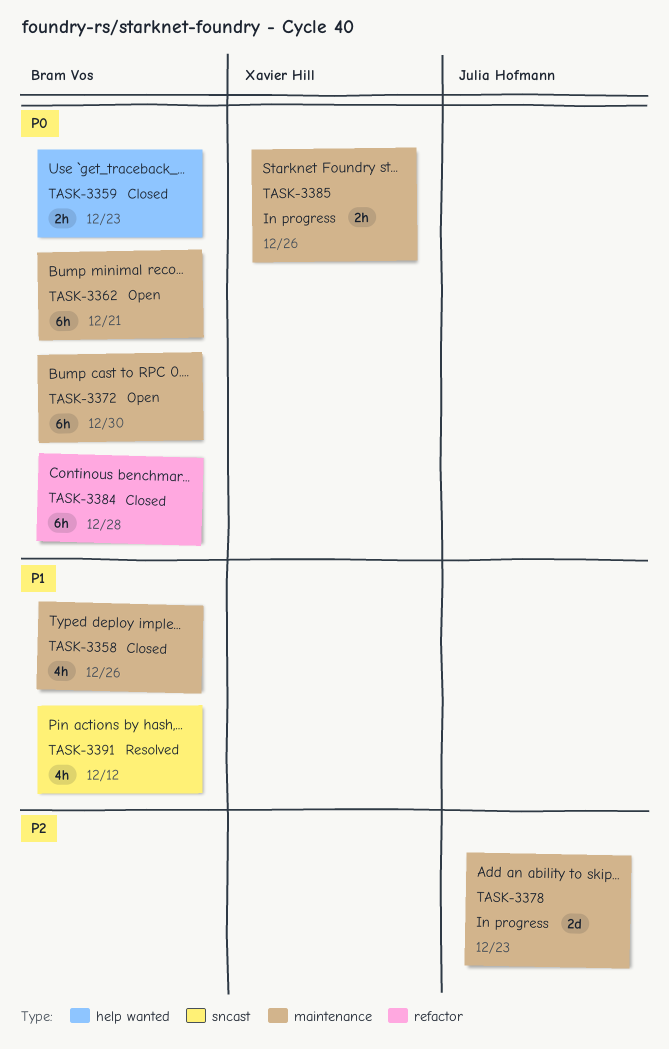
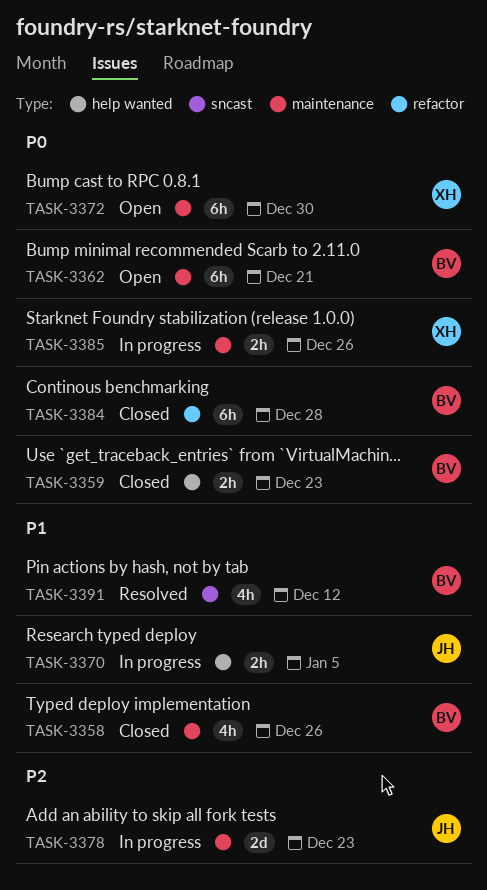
TASK-3370: none -> present
TASK-3372, owner: Bram Vos -> Xavier Hill

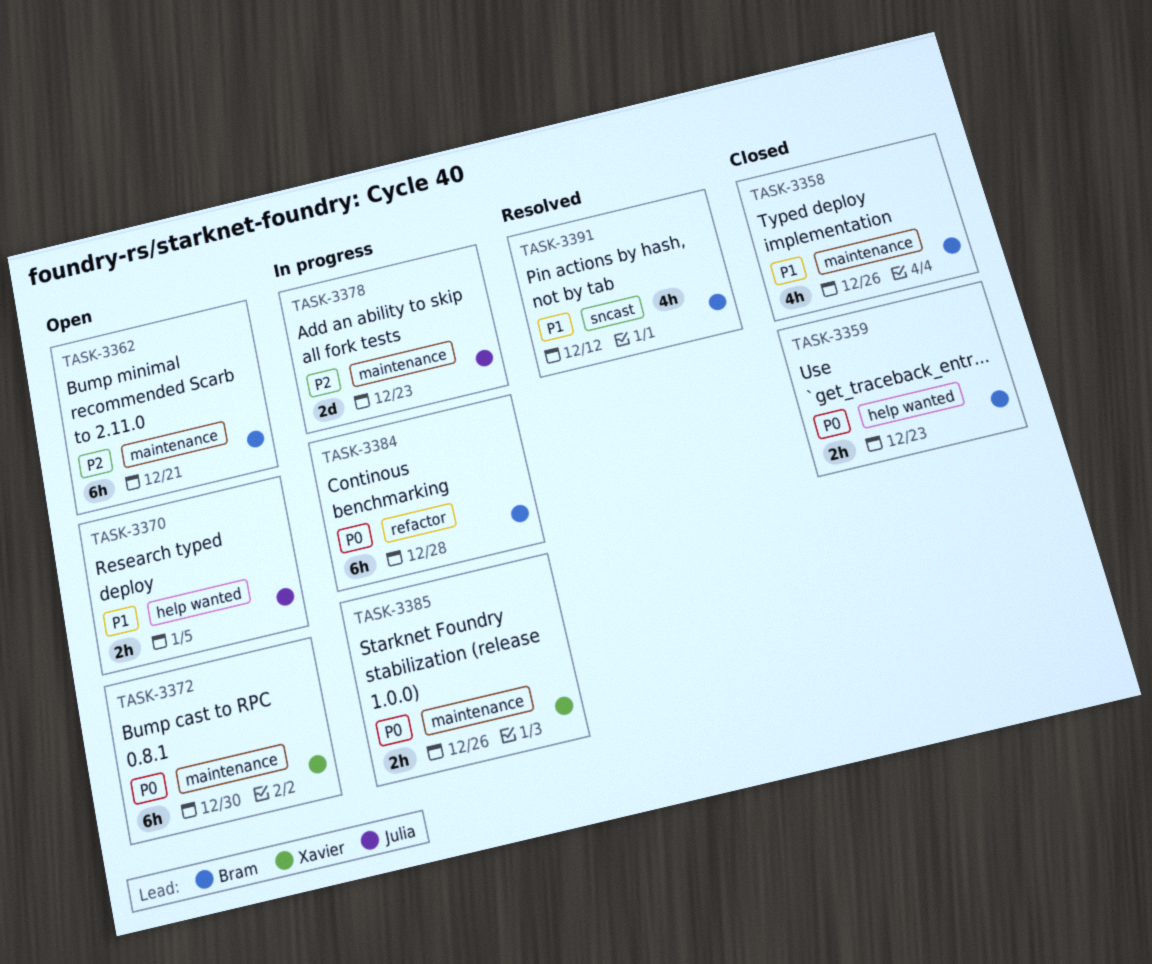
TASK-3362, priority: P0 -> P2
TASK-3370, status: In progress -> Open
TASK-3384, status: Closed -> In progress

